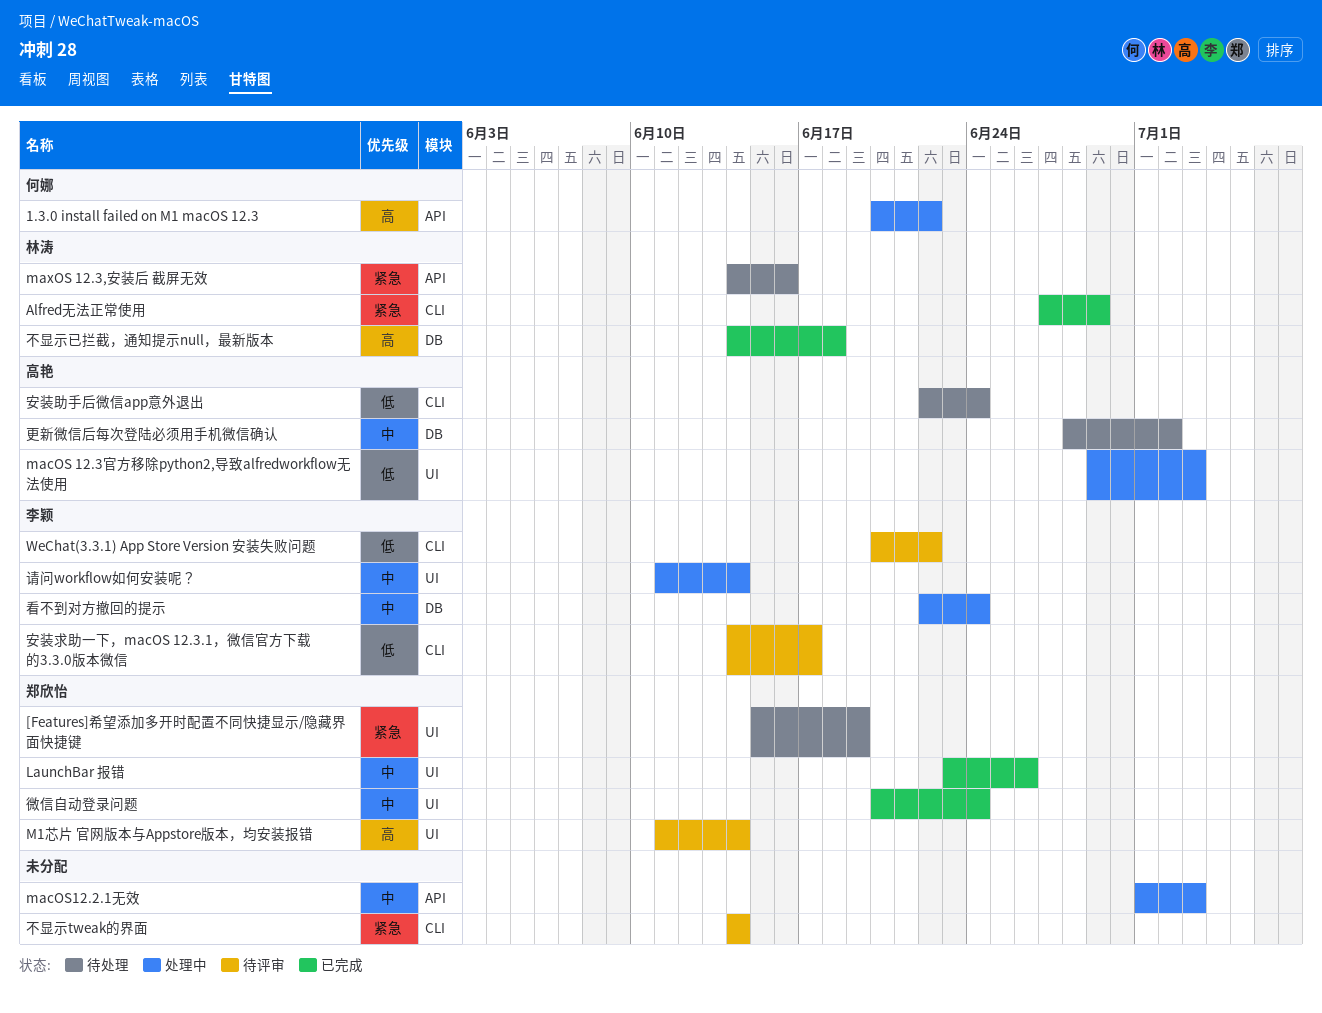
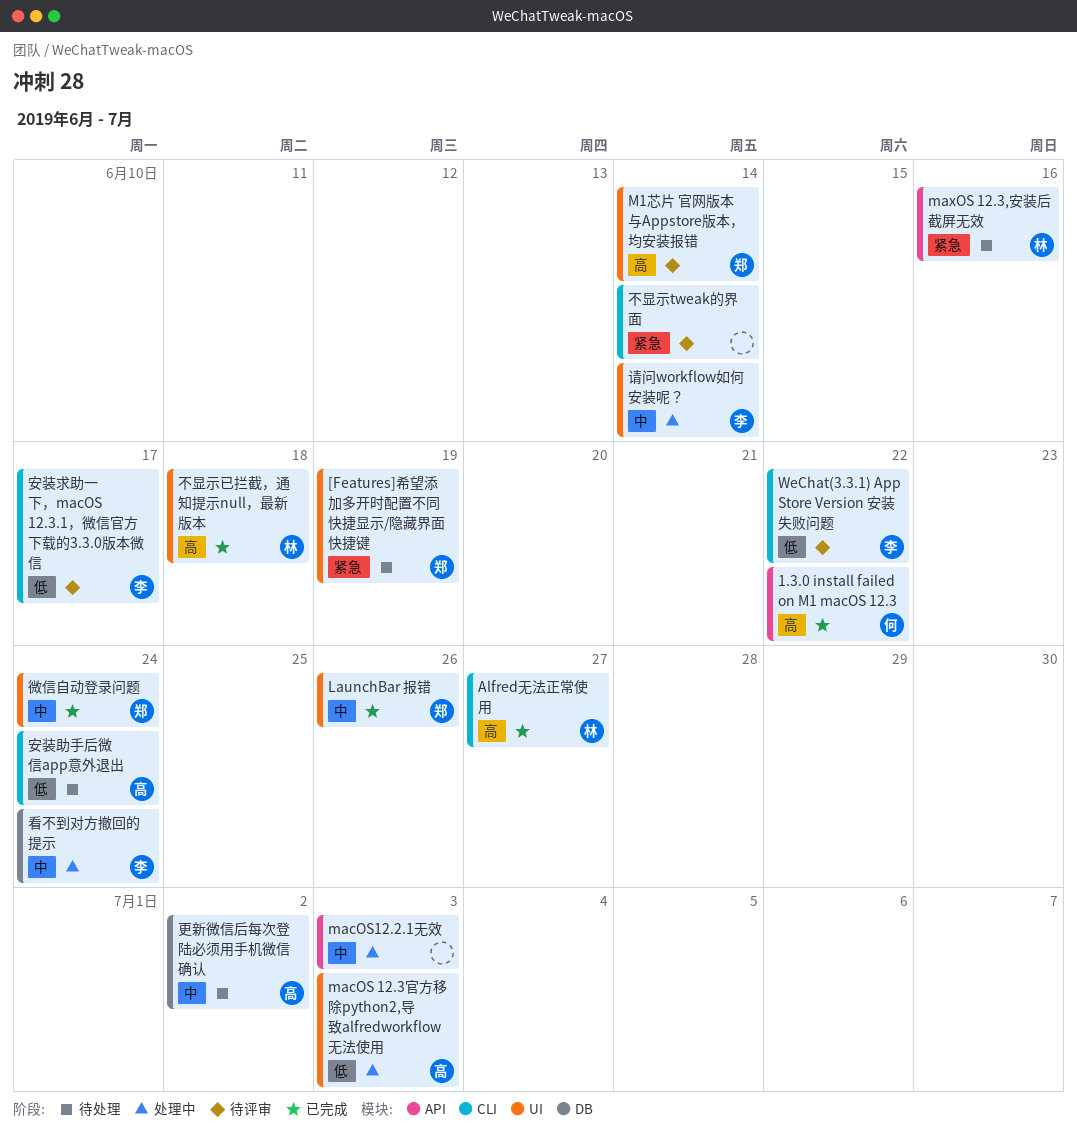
1.3.0 install failed on M1 macOS 12.3, status: 处理中 -> 已完成
Alfred无法正常使用, priority: 紧急 -> 高
Alfred无法正常使用, due: Jun 29 -> Jun 27
不显示已拦截，通知提示null，最新版本, label: DB -> UI

